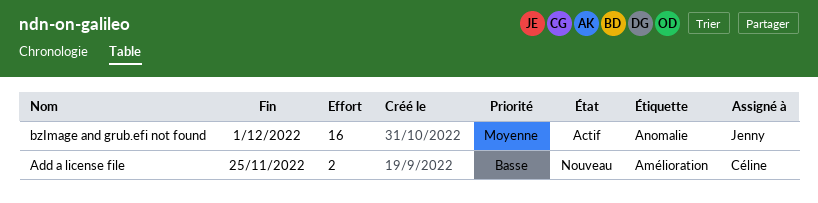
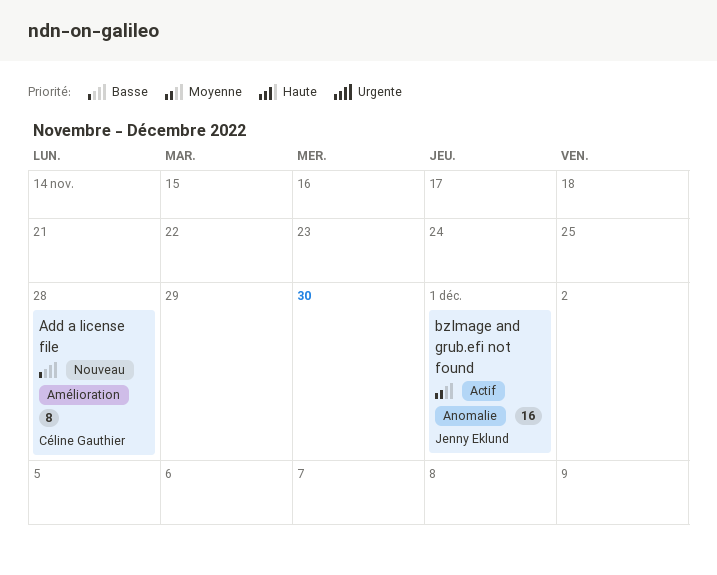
Add a license file, estimate: 2 -> 8
Add a license file, due: Nov 25 -> Nov 28

